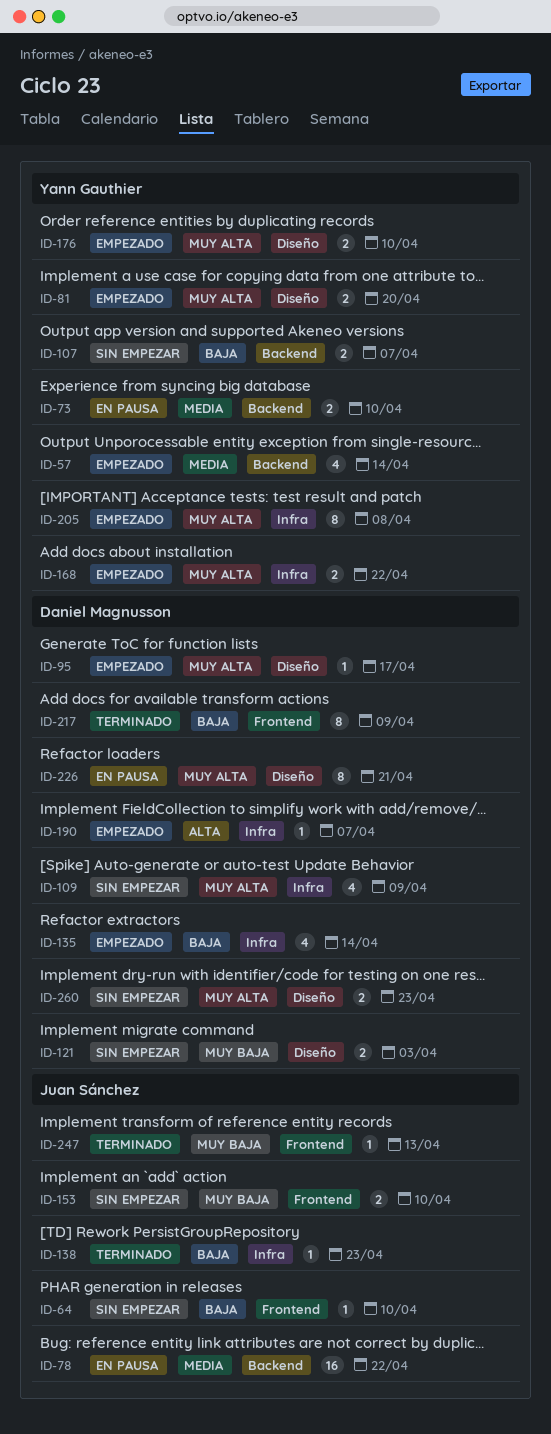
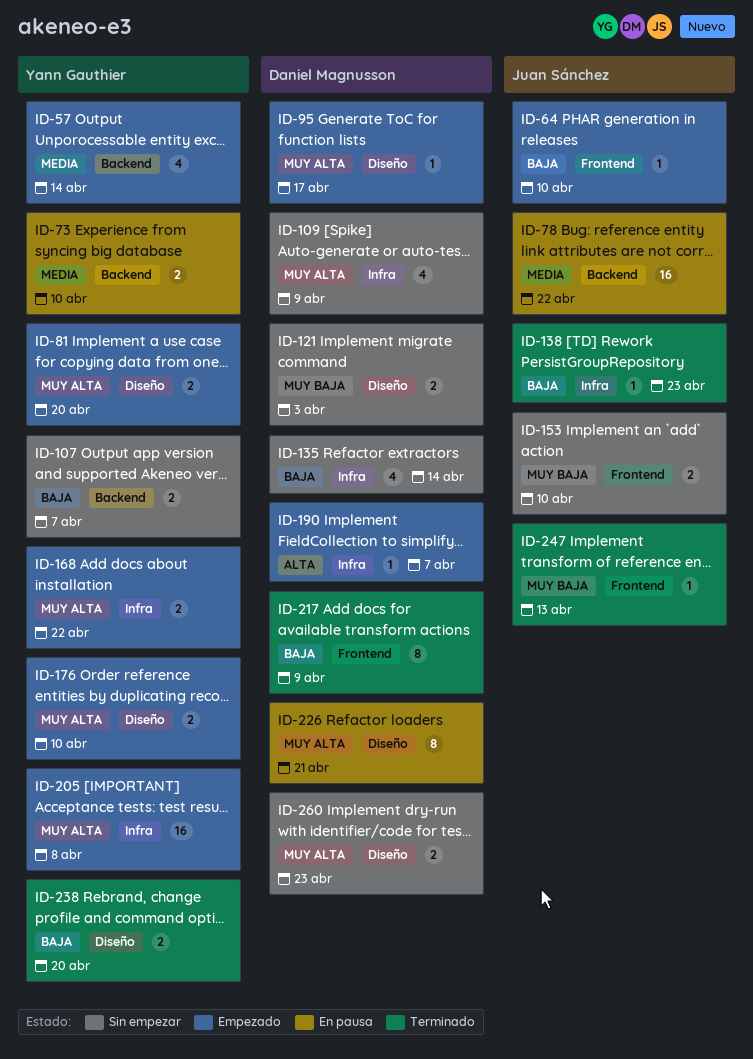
ID-64, status: Sin empezar -> Empezado
ID-135, status: Empezado -> Sin empezar
ID-205, estimate: 8 -> 16
ID-238: none -> present

